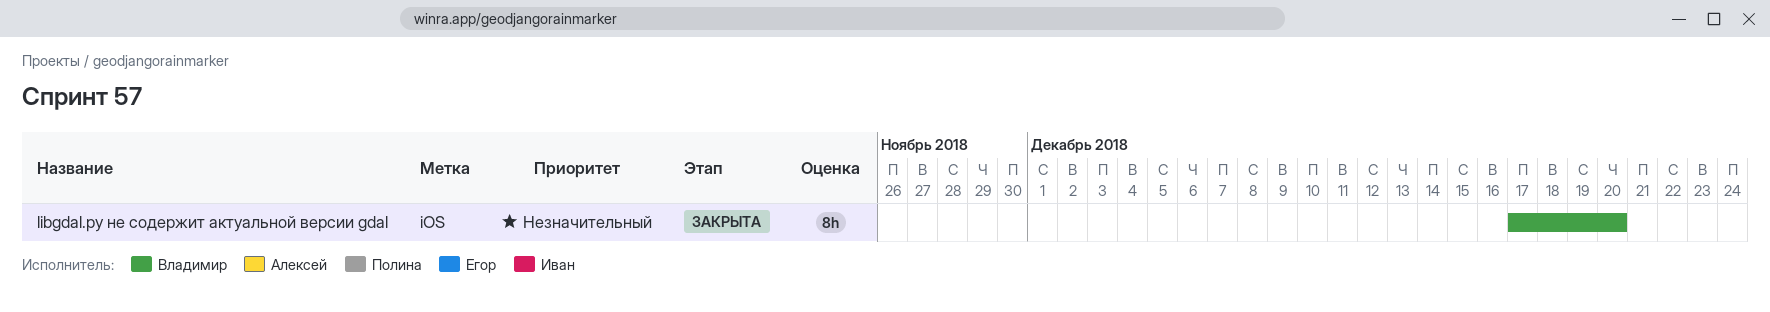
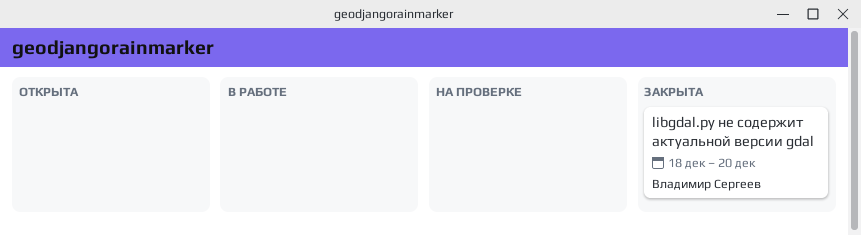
libgdal.py не содержит актуальной версии gdal, start: Dec 17 -> Dec 18

